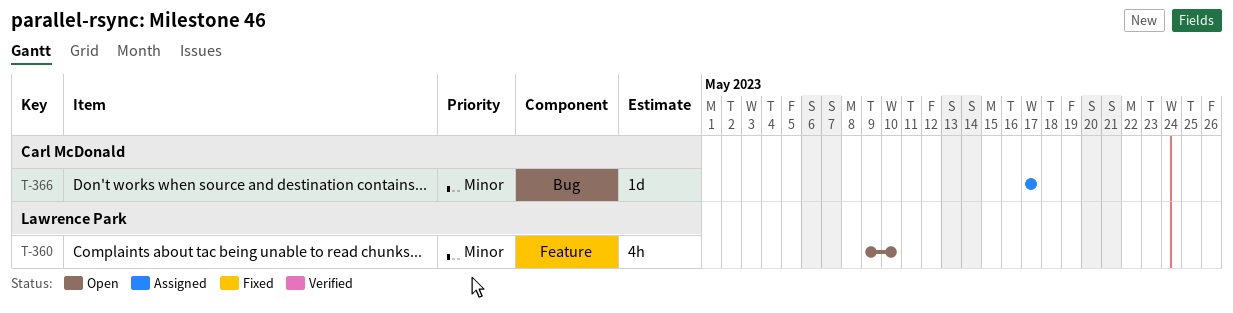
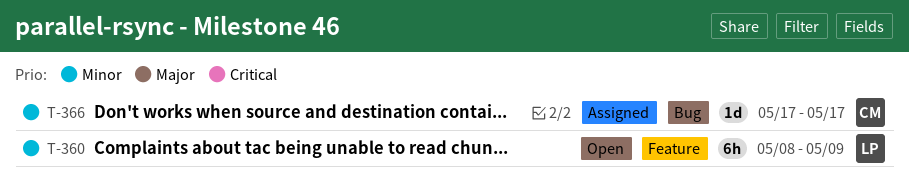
T-360, estimate: 4h -> 6h
T-360, start: May 9 -> May 8
T-360, due: May 10 -> May 9

